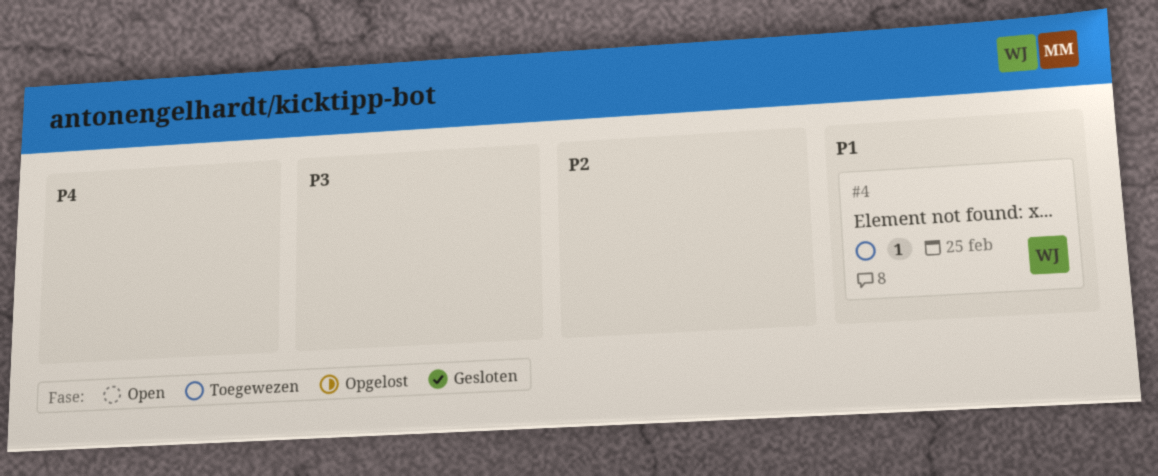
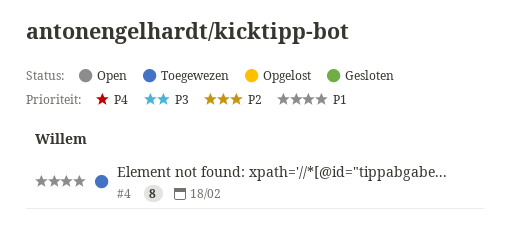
#4, estimate: 1 -> 8
#4, due: Feb 25 -> Feb 18

